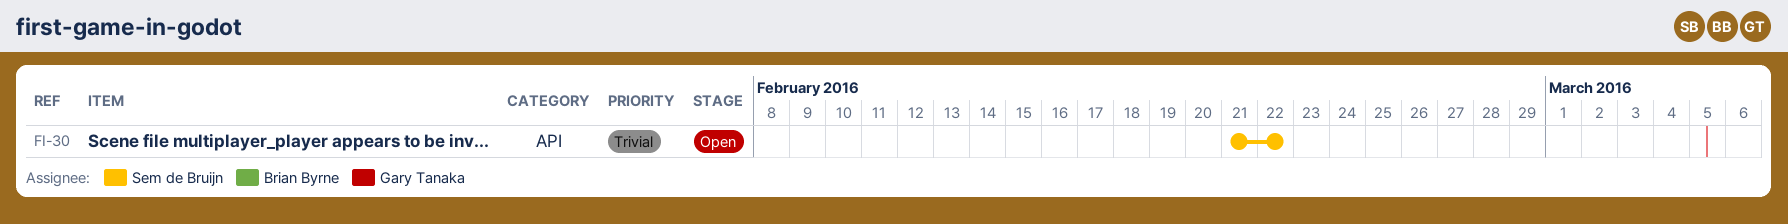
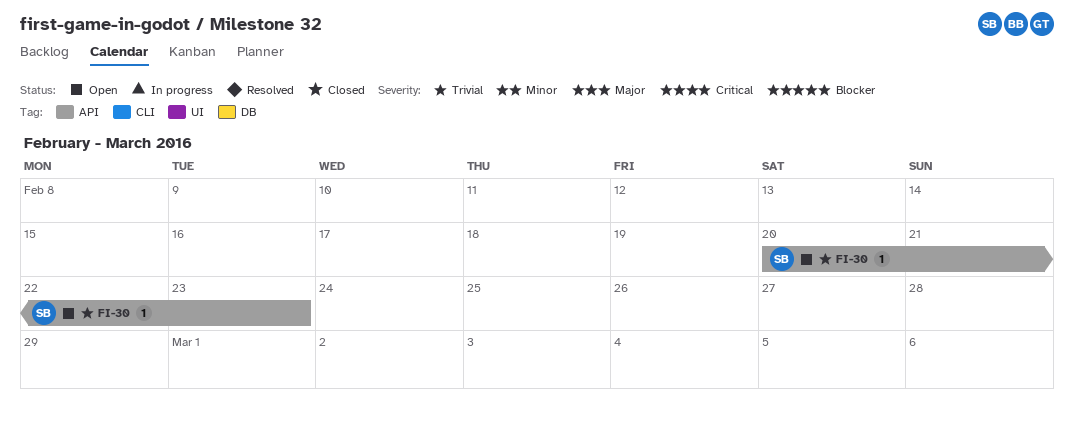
FI-30, start: Feb 21 -> Feb 20
FI-30, due: Feb 22 -> Feb 23

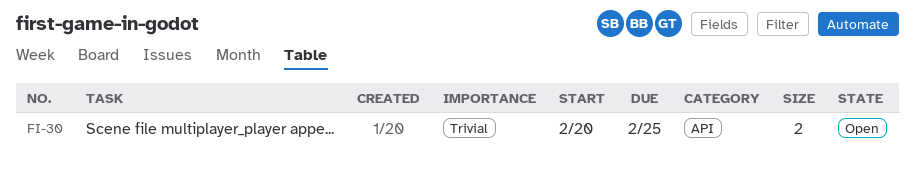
FI-30, estimate: 1 -> 2
FI-30, due: Feb 23 -> Feb 25

